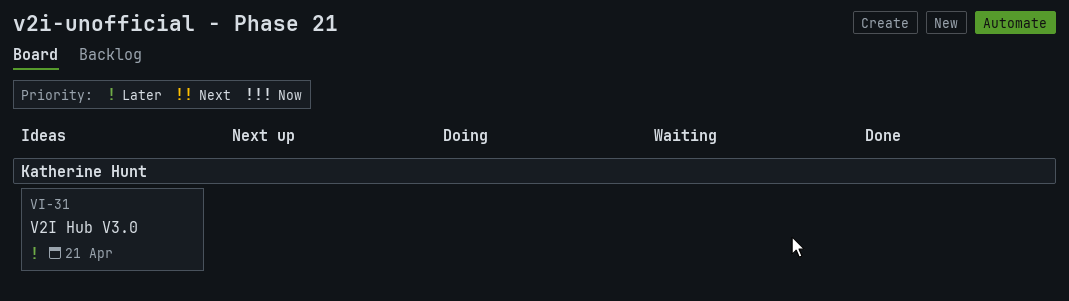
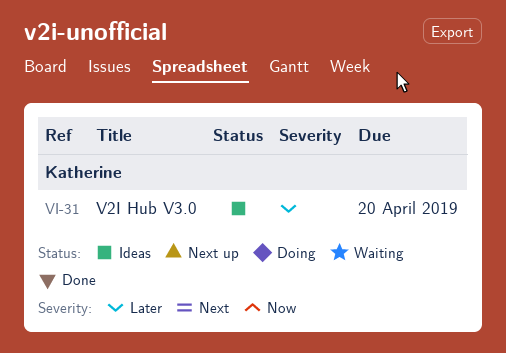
VI-31, due: Apr 21 -> Apr 20

